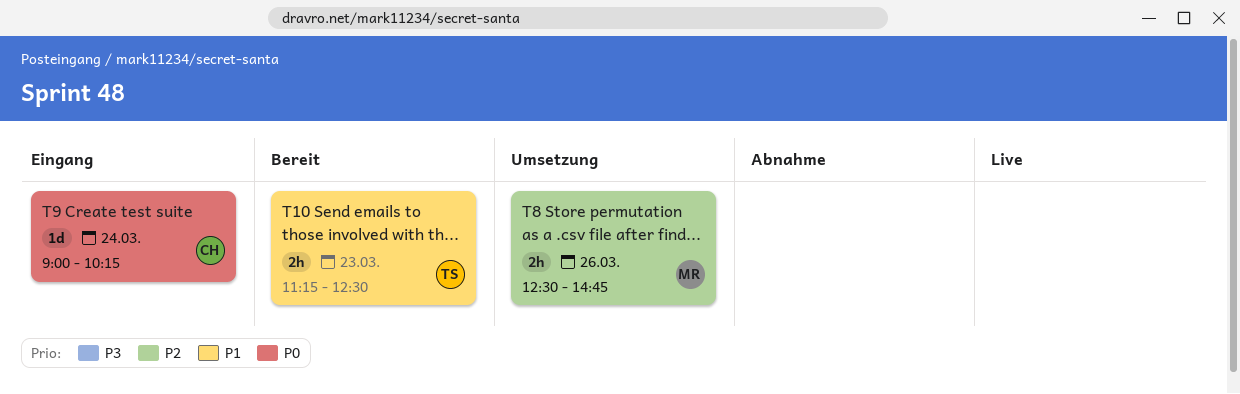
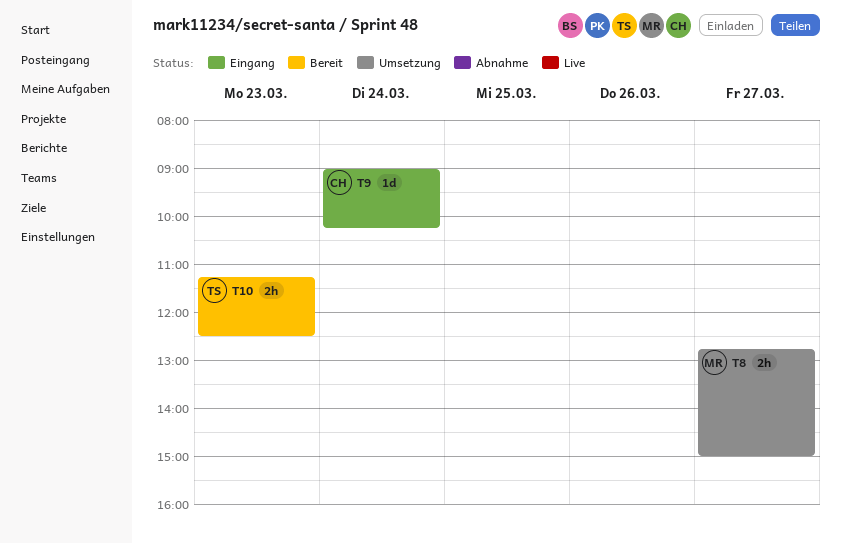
T8, day: Mar 26 -> Mar 27
T8, begins: 12:30 -> 12:45
T8, ends: 14:45 -> 15:00

